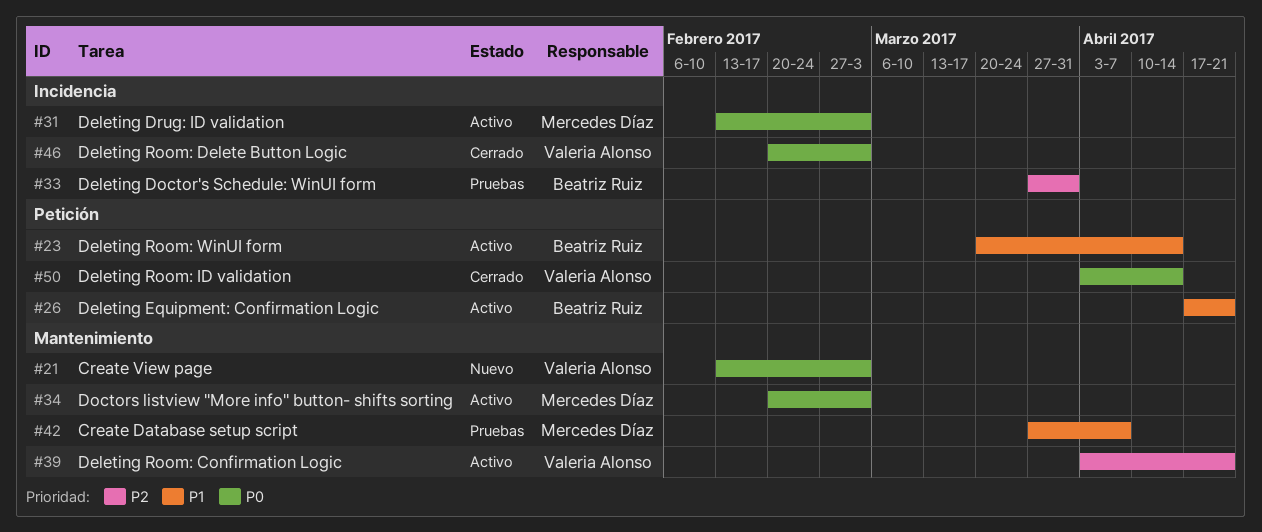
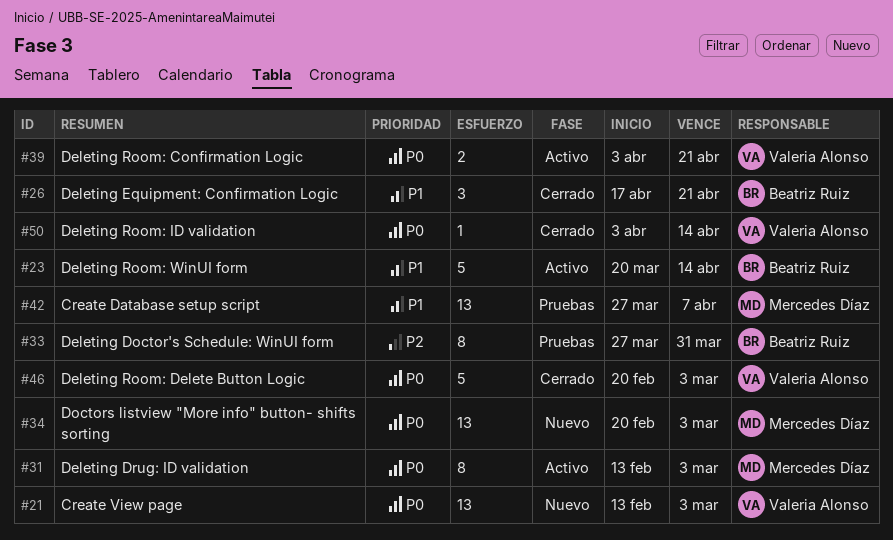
#26, status: Activo -> Cerrado
#34, status: Activo -> Nuevo
#39, priority: P2 -> P0

